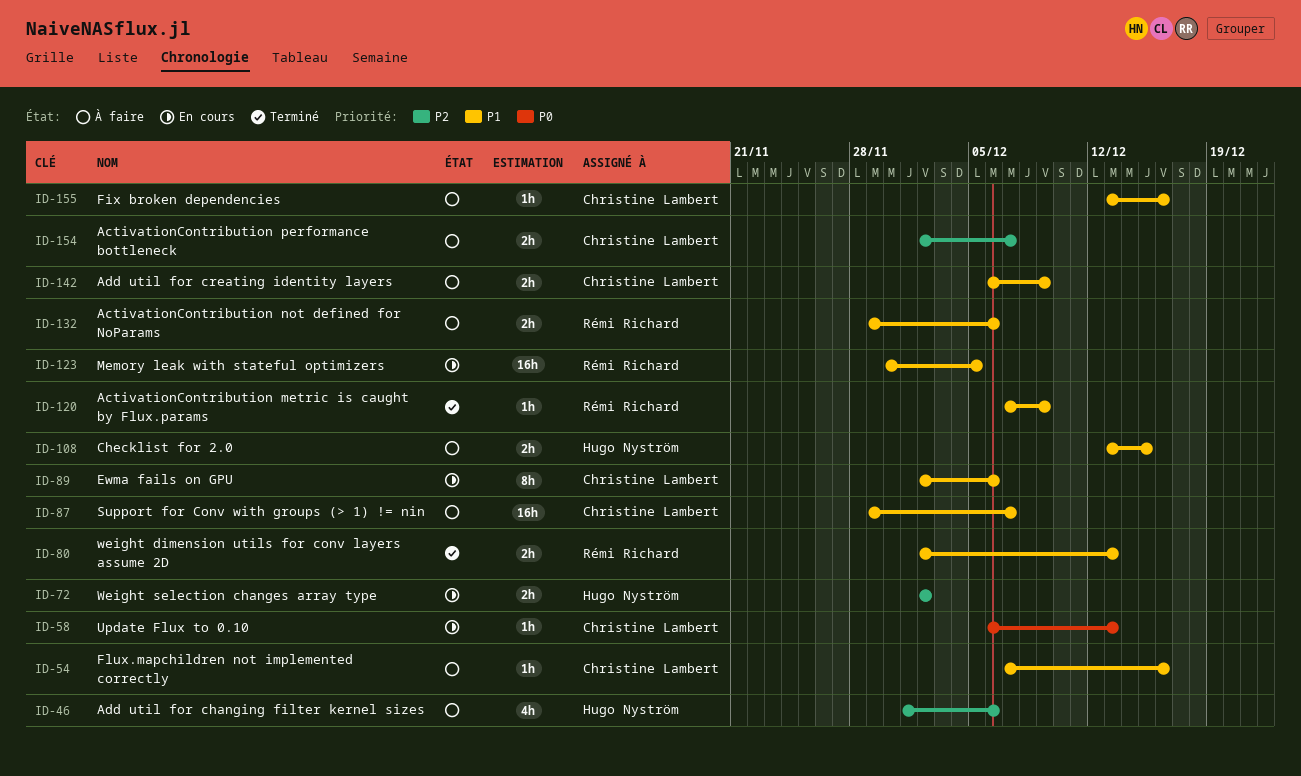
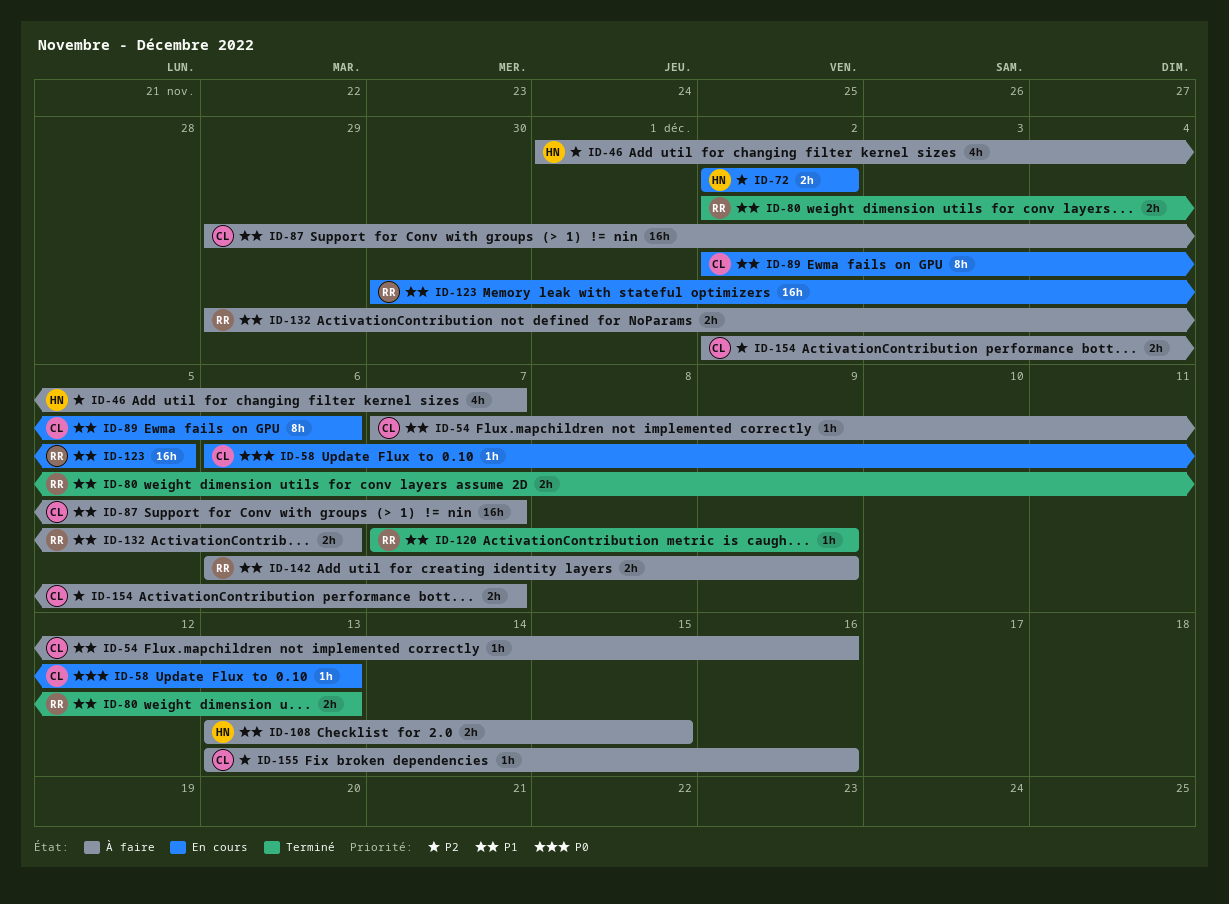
ID-46, due: Dec 6 -> Dec 7
ID-142, owner: Christine Lambert -> Rémi Richard
ID-155, priority: P1 -> P2

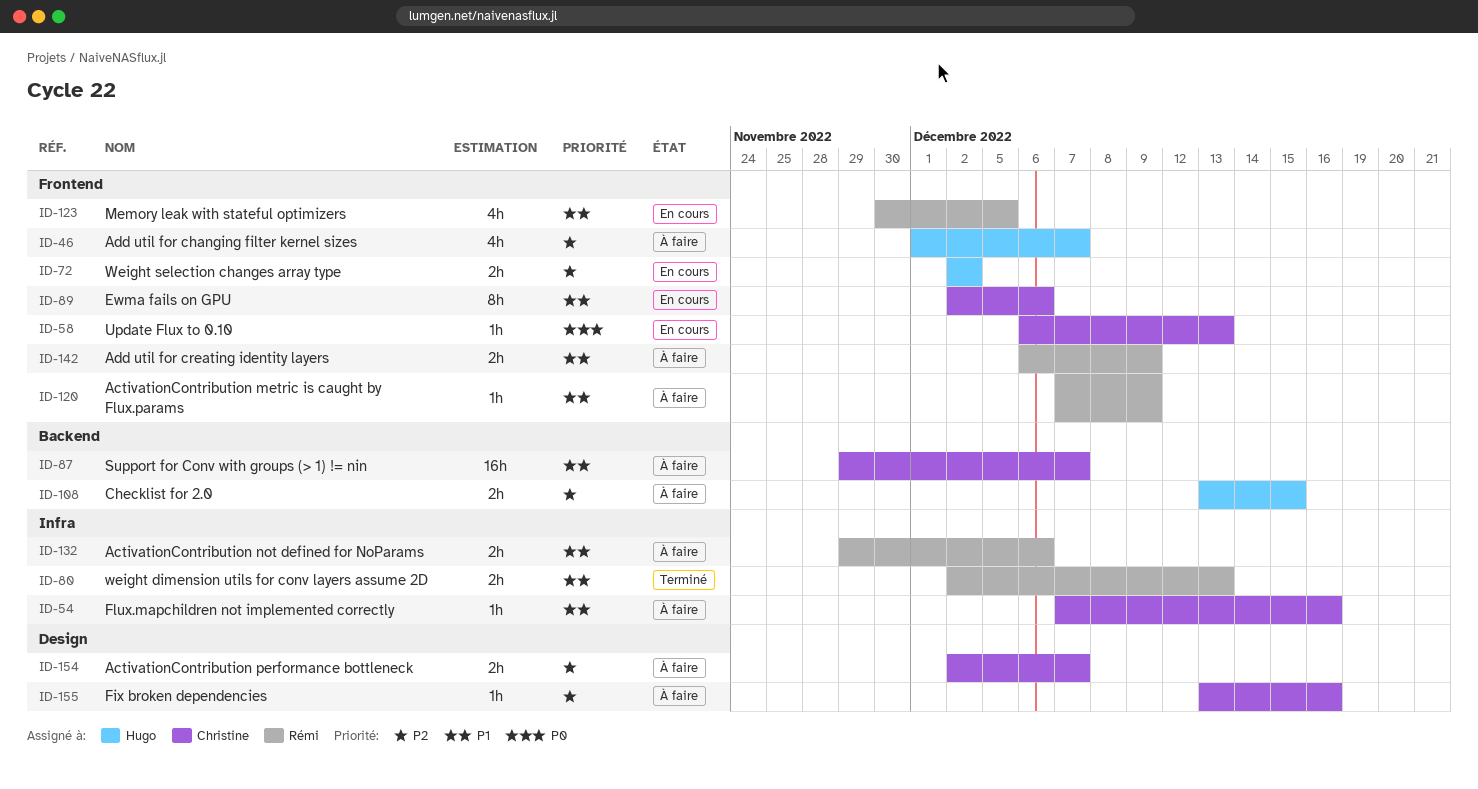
ID-108, priority: P1 -> P2
ID-120, status: Terminé -> À faire
ID-123, estimate: 16h -> 4h

